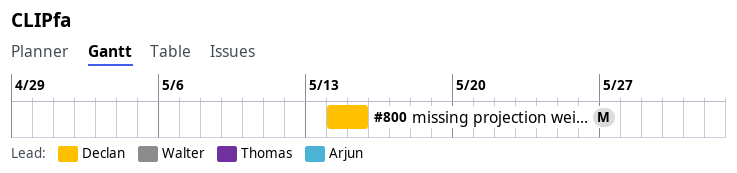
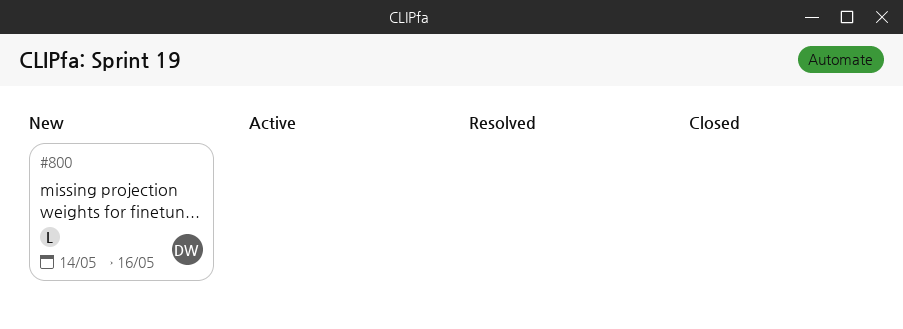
#800, estimate: M -> L
#800, due: May 15 -> May 16

